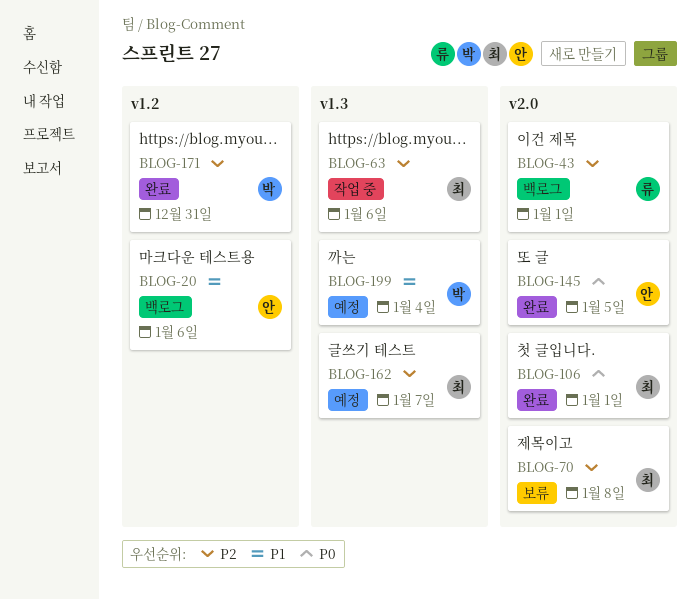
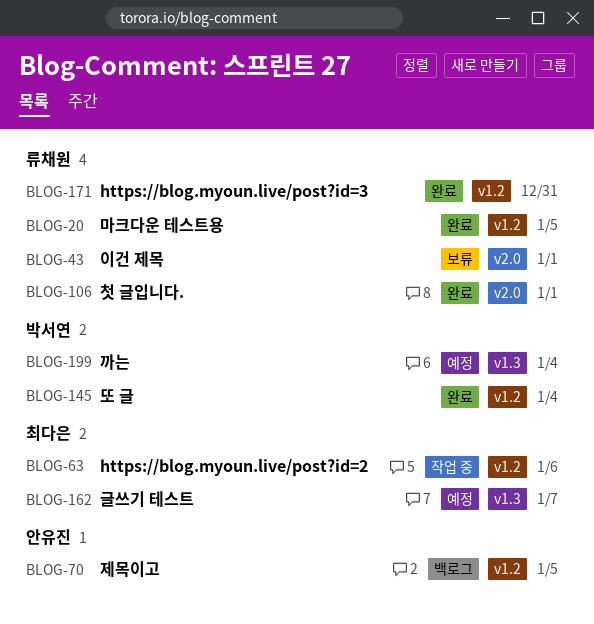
BLOG-20, status: 백로그 -> 완료
BLOG-20, owner: 안유진 -> 류채원
BLOG-20, due: Jan 6 -> Jan 5
BLOG-43, status: 백로그 -> 보류
BLOG-63, label: v1.3 -> v1.2
BLOG-70, status: 보류 -> 백로그
BLOG-70, owner: 최다은 -> 안유진
BLOG-70, label: v2.0 -> v1.2
BLOG-70, due: Jan 8 -> Jan 5
BLOG-106, owner: 최다은 -> 류채원
BLOG-145, owner: 안유진 -> 박서연
BLOG-145, label: v2.0 -> v1.2
BLOG-145, due: Jan 5 -> Jan 4
BLOG-171, owner: 박서연 -> 류채원

